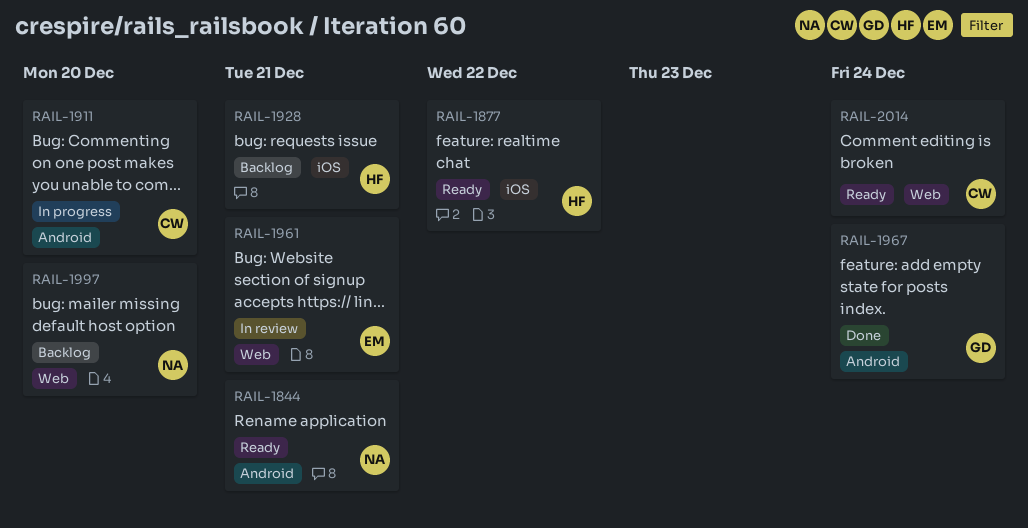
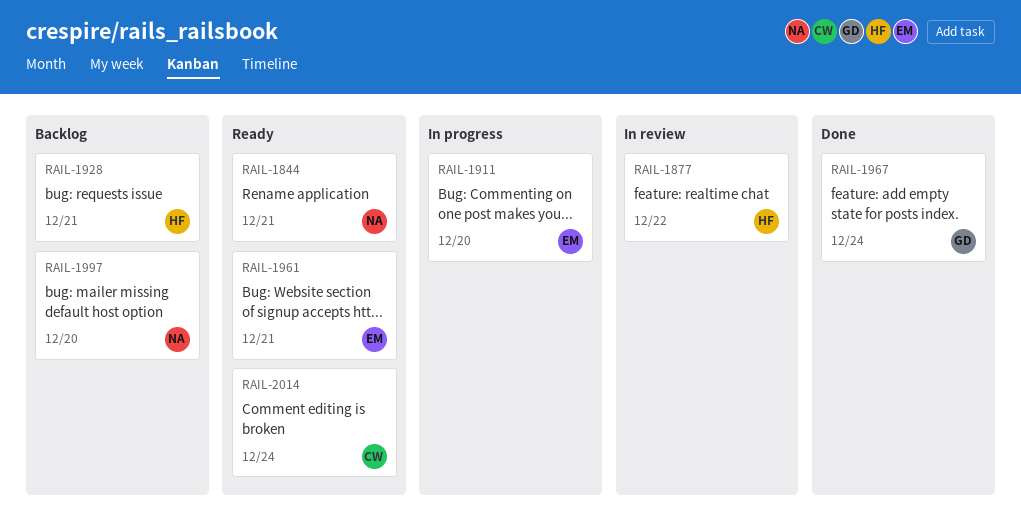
RAIL-1877, status: Ready -> In review
RAIL-1911, owner: CW -> EM
RAIL-1961, status: In review -> Ready

